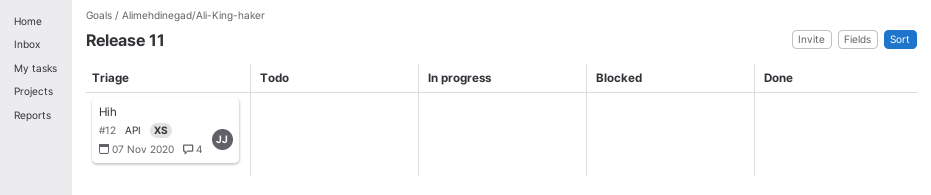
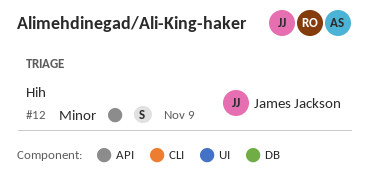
#12, estimate: XS -> S
#12, due: Nov 7 -> Nov 9

